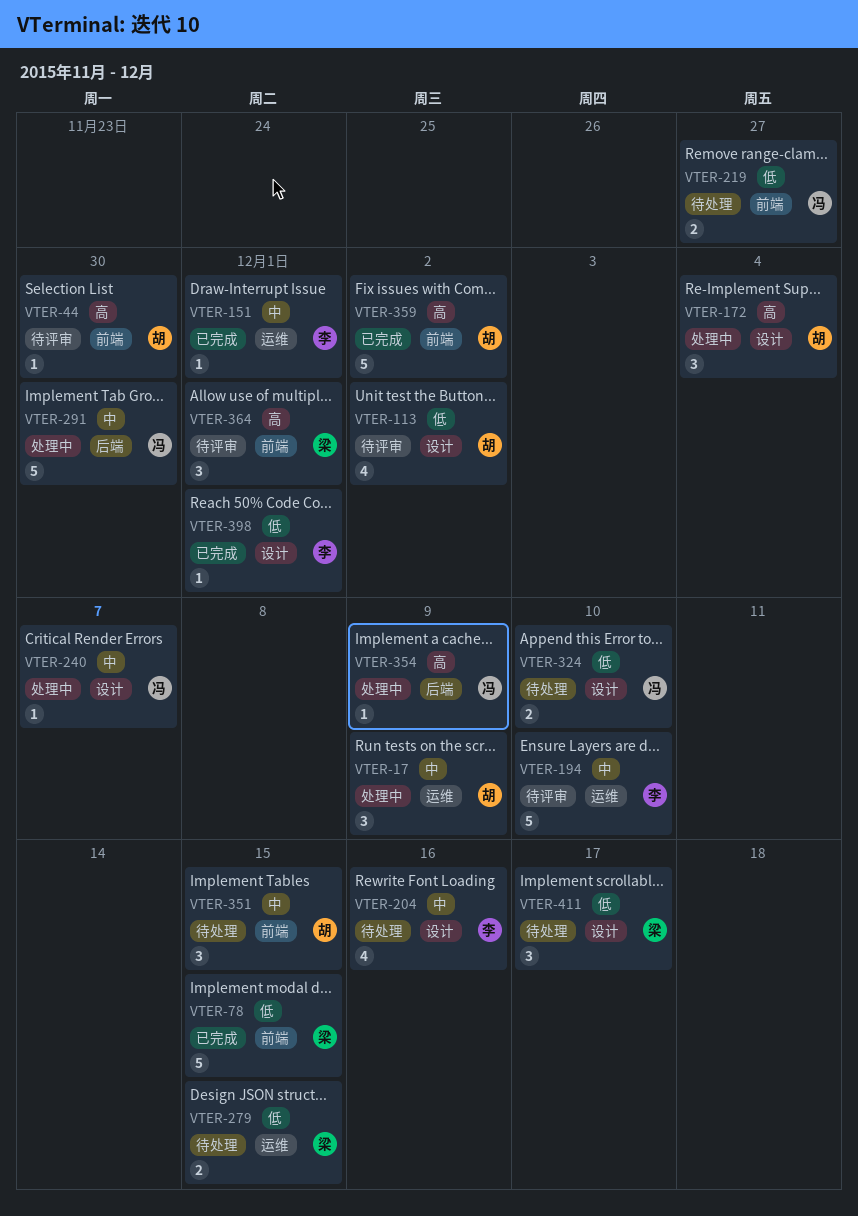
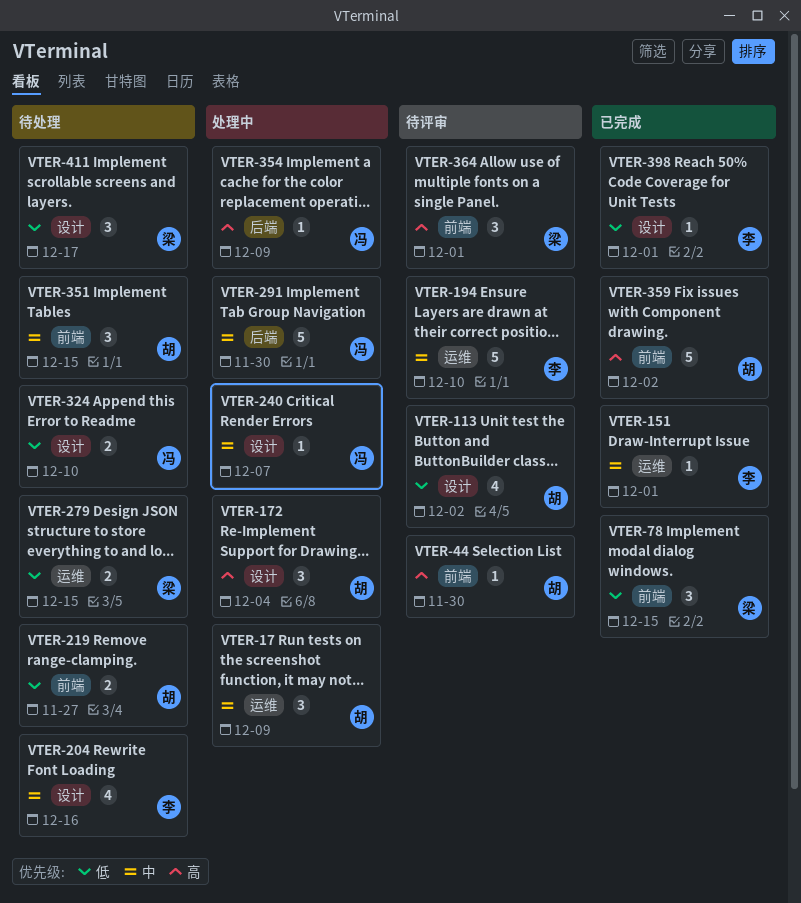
VTER-78, estimate: 5 -> 3
VTER-219, owner: 冯 -> 胡

